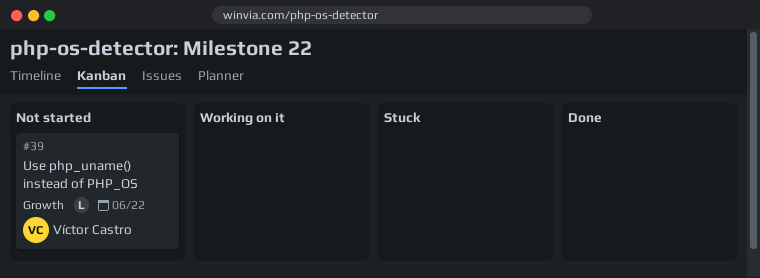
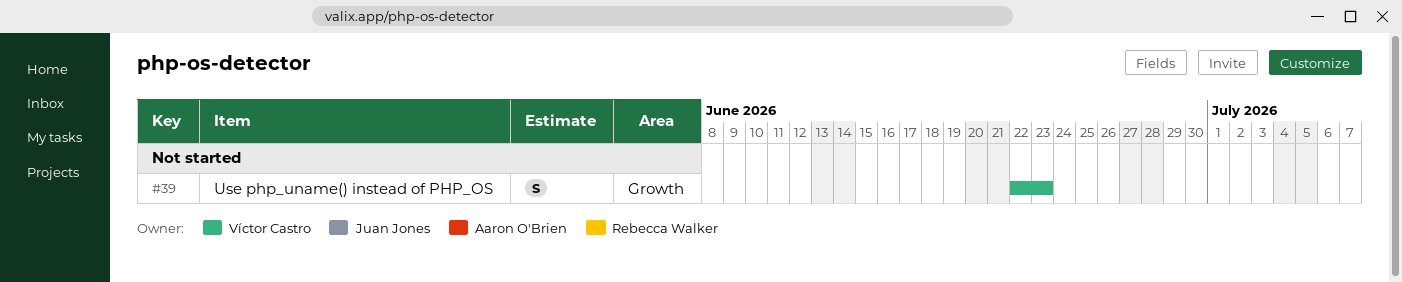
#39, estimate: L -> S
#39, due: Jun 22 -> Jun 23

